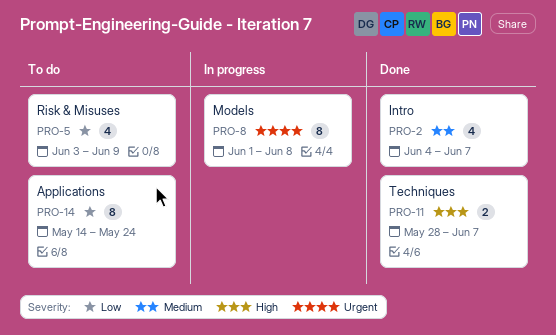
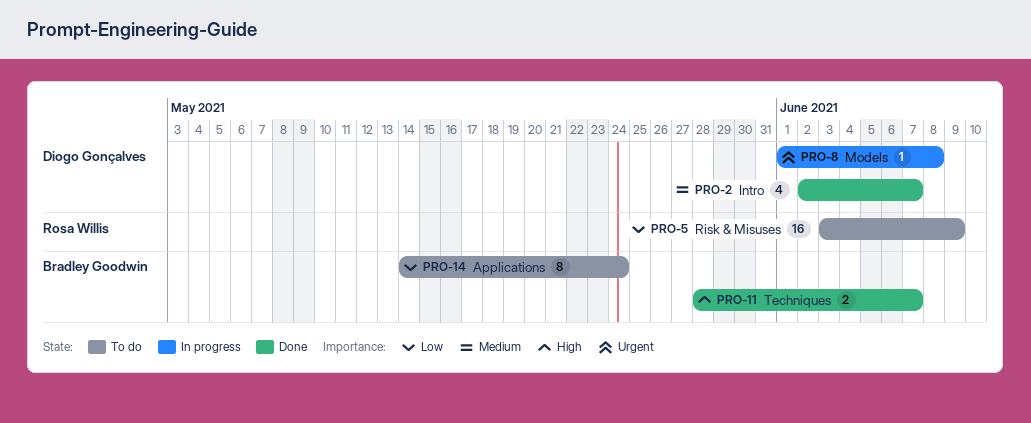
PRO-2, start: Jun 4 -> Jun 2
PRO-5, estimate: 4 -> 16
PRO-8, estimate: 8 -> 1

